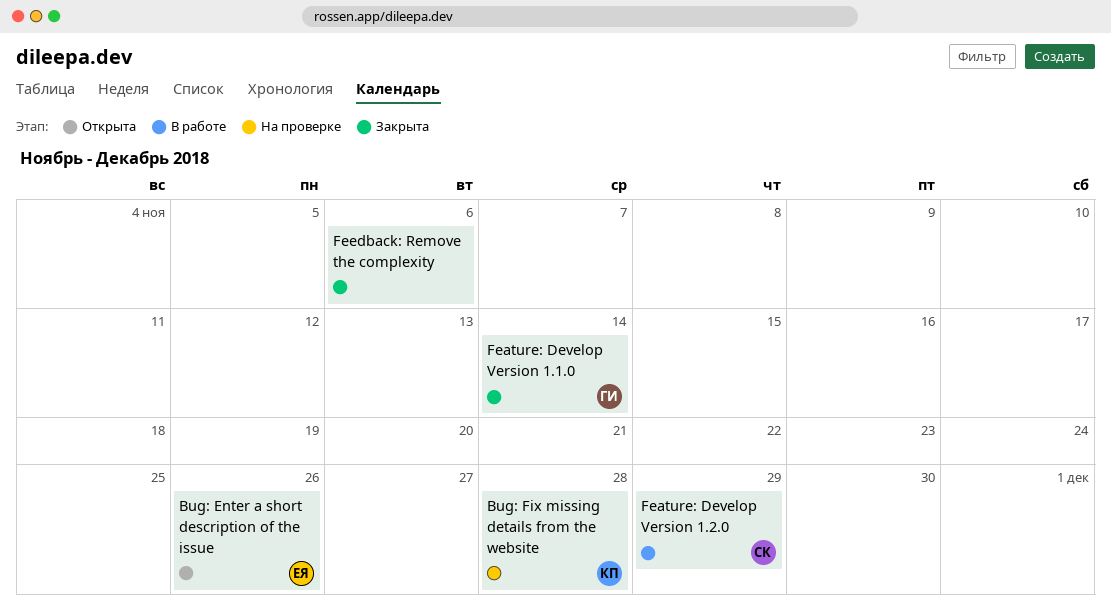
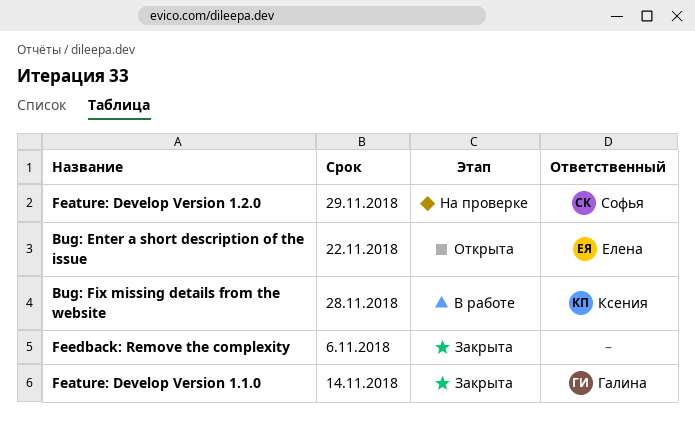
Bug: Enter a short description of the issue, due: Nov 26 -> Nov 22
Bug: Fix missing details from the website, status: На проверке -> В работе
Feature: Develop Version 1.2.0, status: В работе -> На проверке

